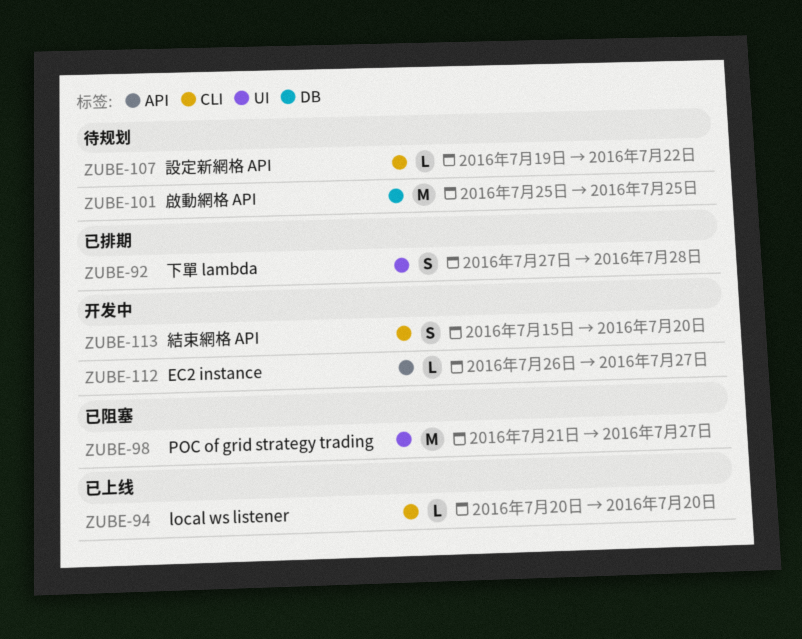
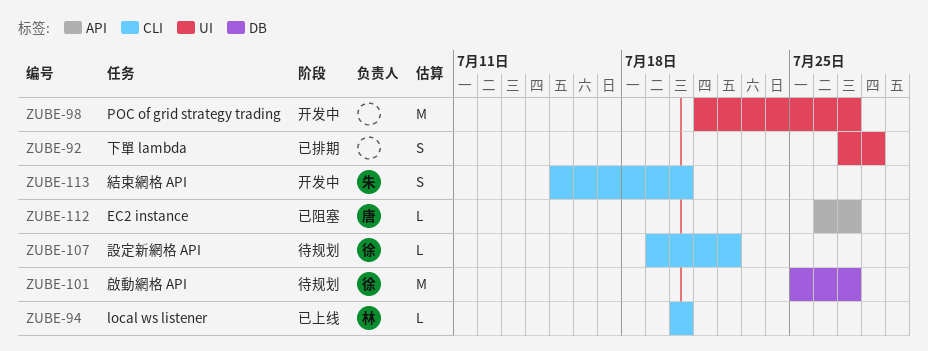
ZUBE-98, status: 已阻塞 -> 开发中
ZUBE-101, due: Jul 25 -> Jul 27
ZUBE-112, status: 开发中 -> 已阻塞

